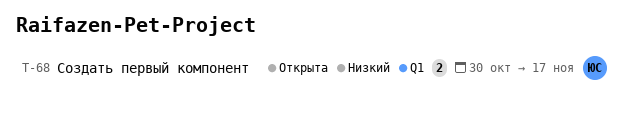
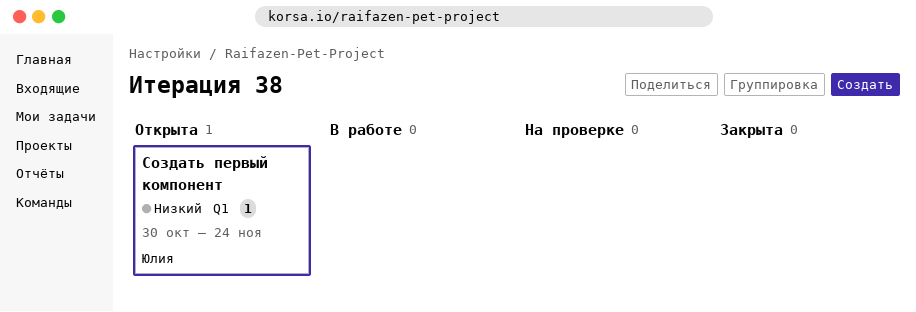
Создать первый компонент, estimate: 2 -> 1
Создать первый компонент, due: Nov 17 -> Nov 24

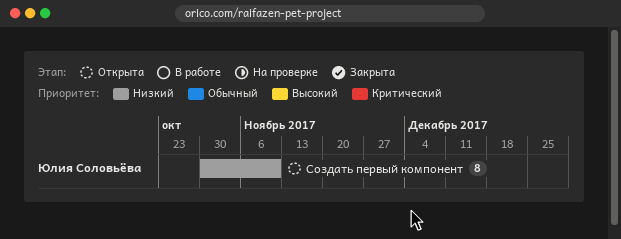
Создать первый компонент, estimate: 1 -> 8
Создать первый компонент, due: Nov 24 -> Nov 10

